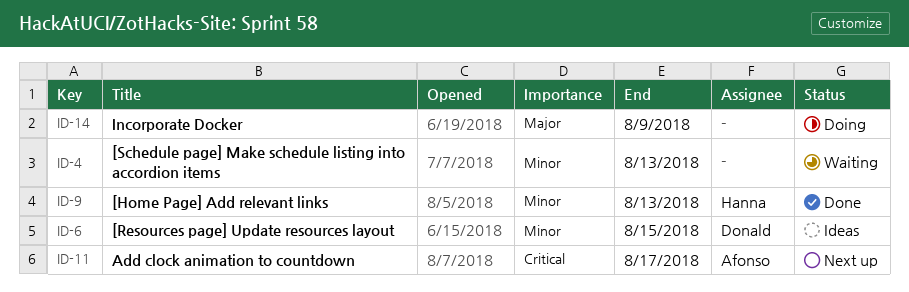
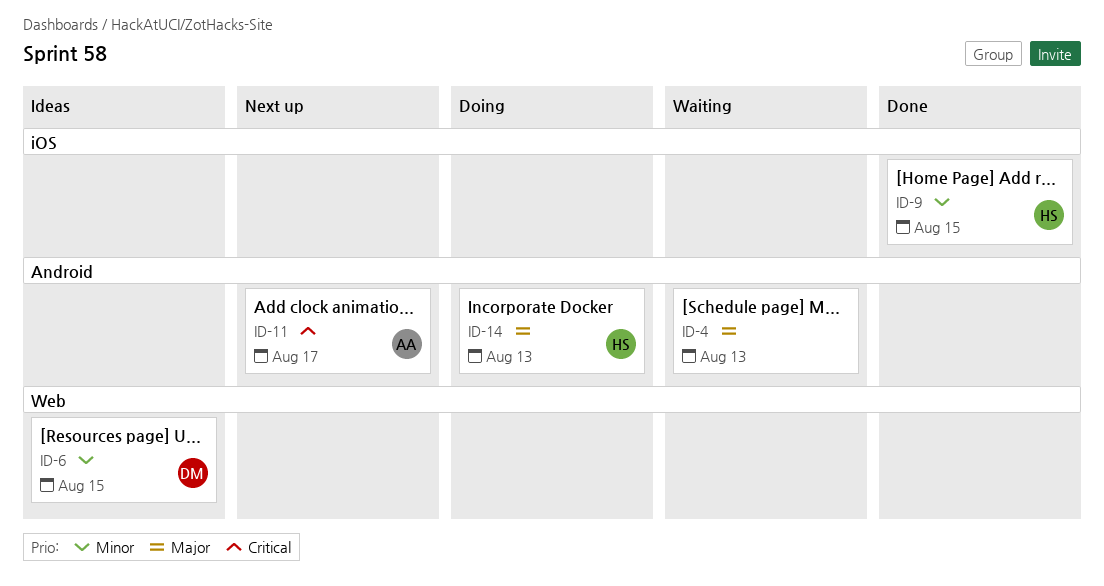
ID-4, priority: Minor -> Major
ID-9, due: Aug 13 -> Aug 15
ID-14, owner: none -> Hanna
ID-14, due: Aug 9 -> Aug 13

